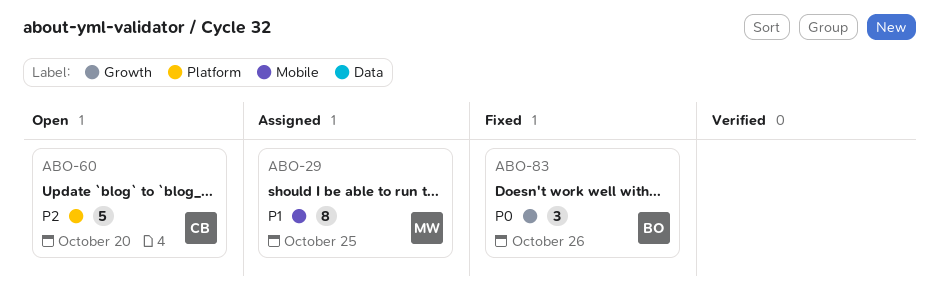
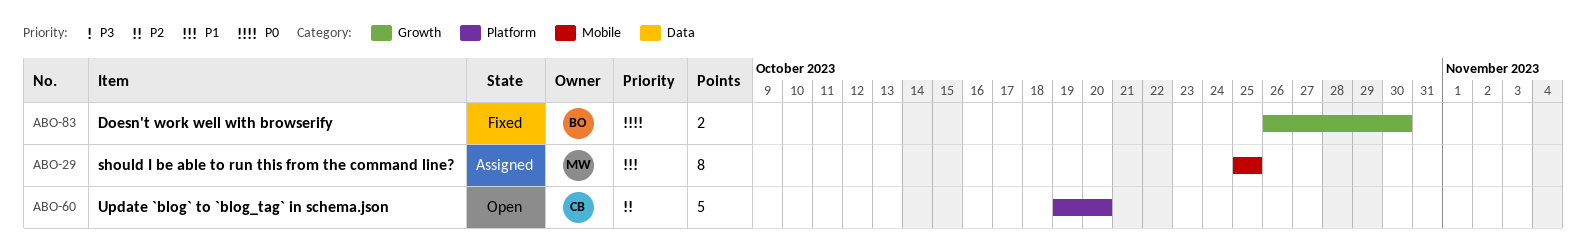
ABO-83, estimate: 3 -> 2
ABO-83, due: Oct 26 -> Oct 30

